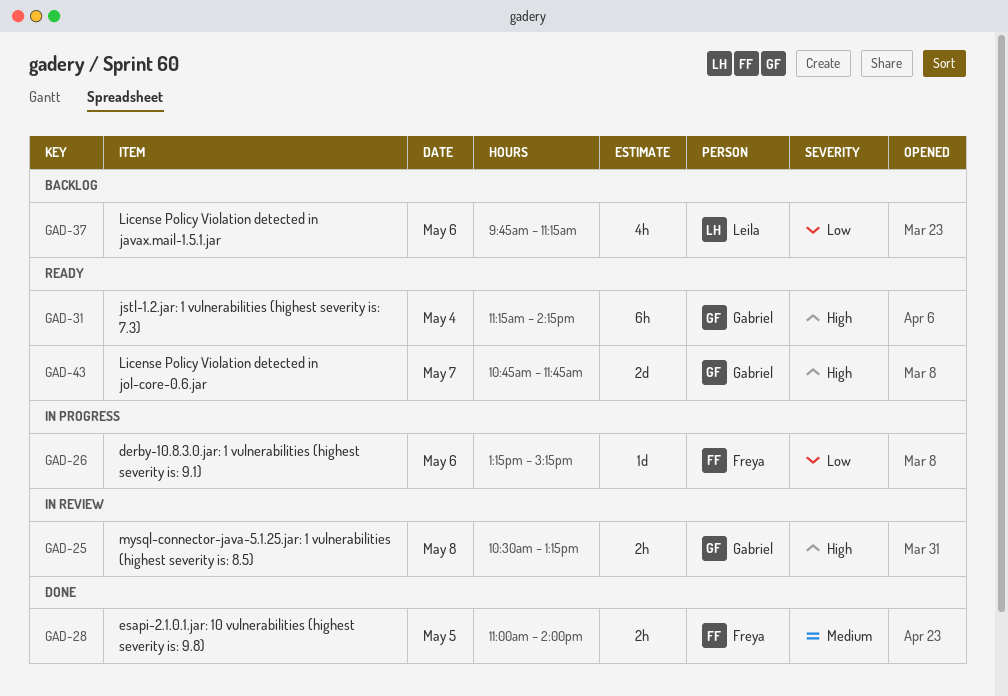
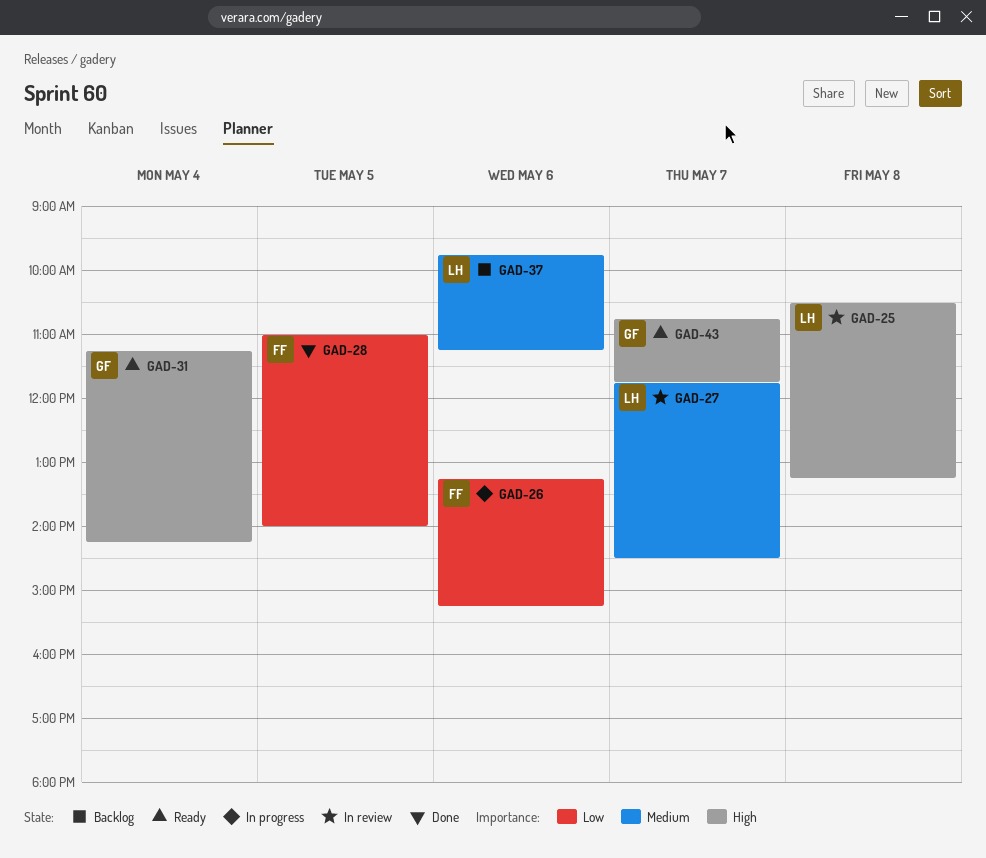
GAD-25, owner: Gabriel -> Leila
GAD-27: none -> present
GAD-28, priority: Medium -> Low
GAD-37, priority: Low -> Medium

